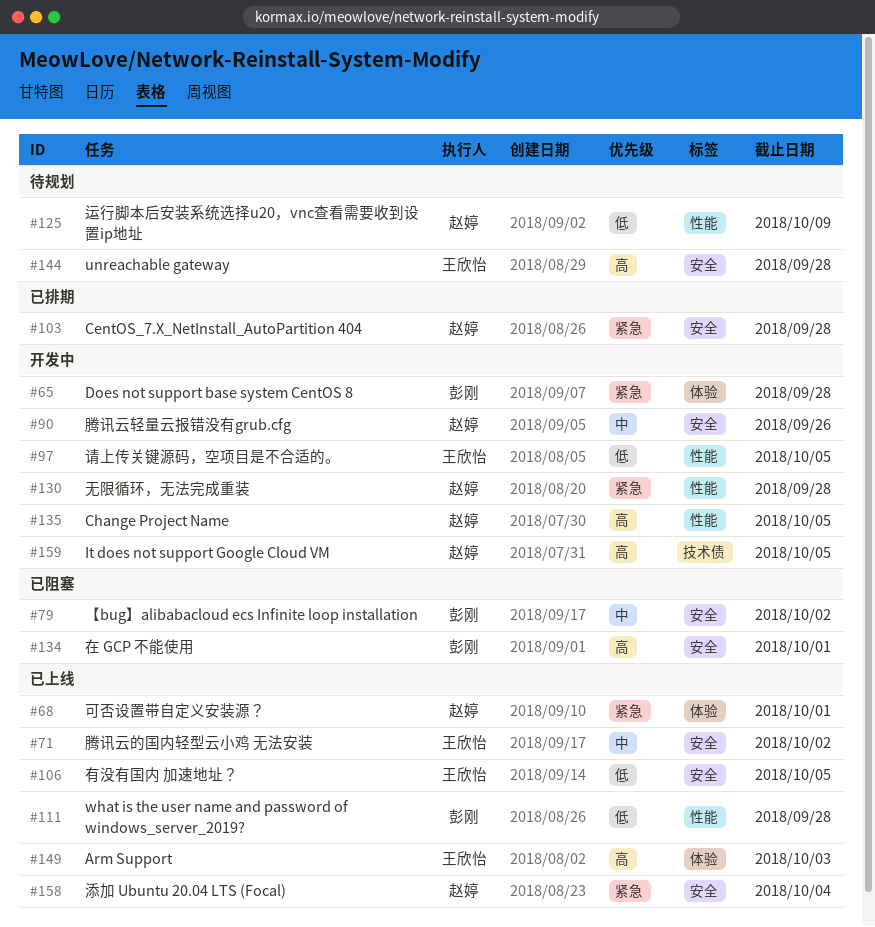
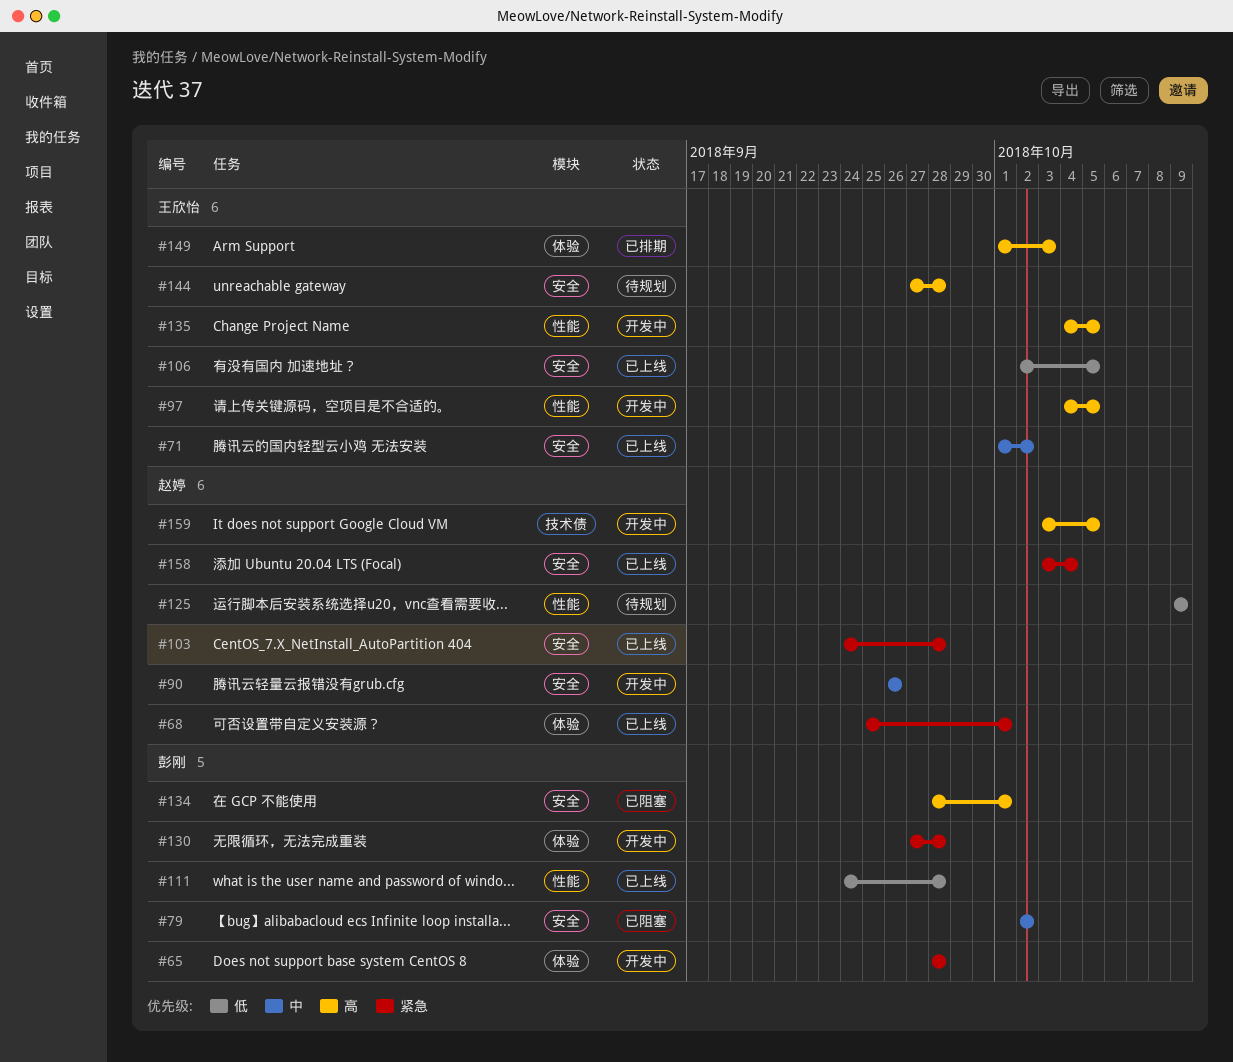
#97, priority: 低 -> 高
#103, status: 已排期 -> 已上线
#130, owner: 赵婷 -> 彭刚
#130, label: 性能 -> 体验
#135, owner: 赵婷 -> 王欣怡
#149, status: 已上线 -> 已排期

